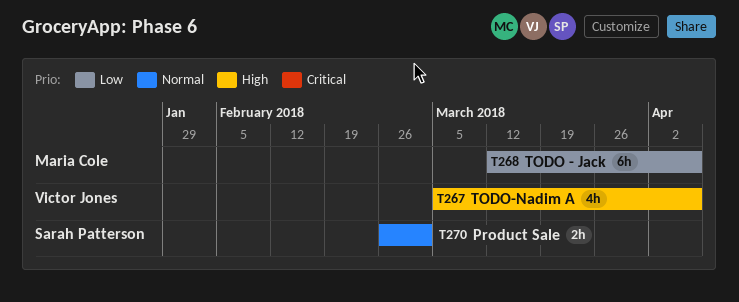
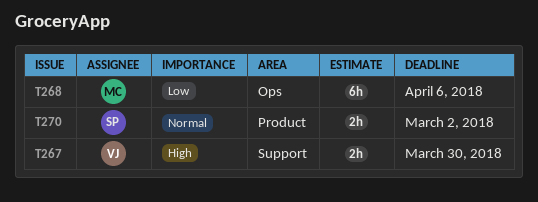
T267, estimate: 4h -> 2h
T267, due: Apr 6 -> Mar 30

